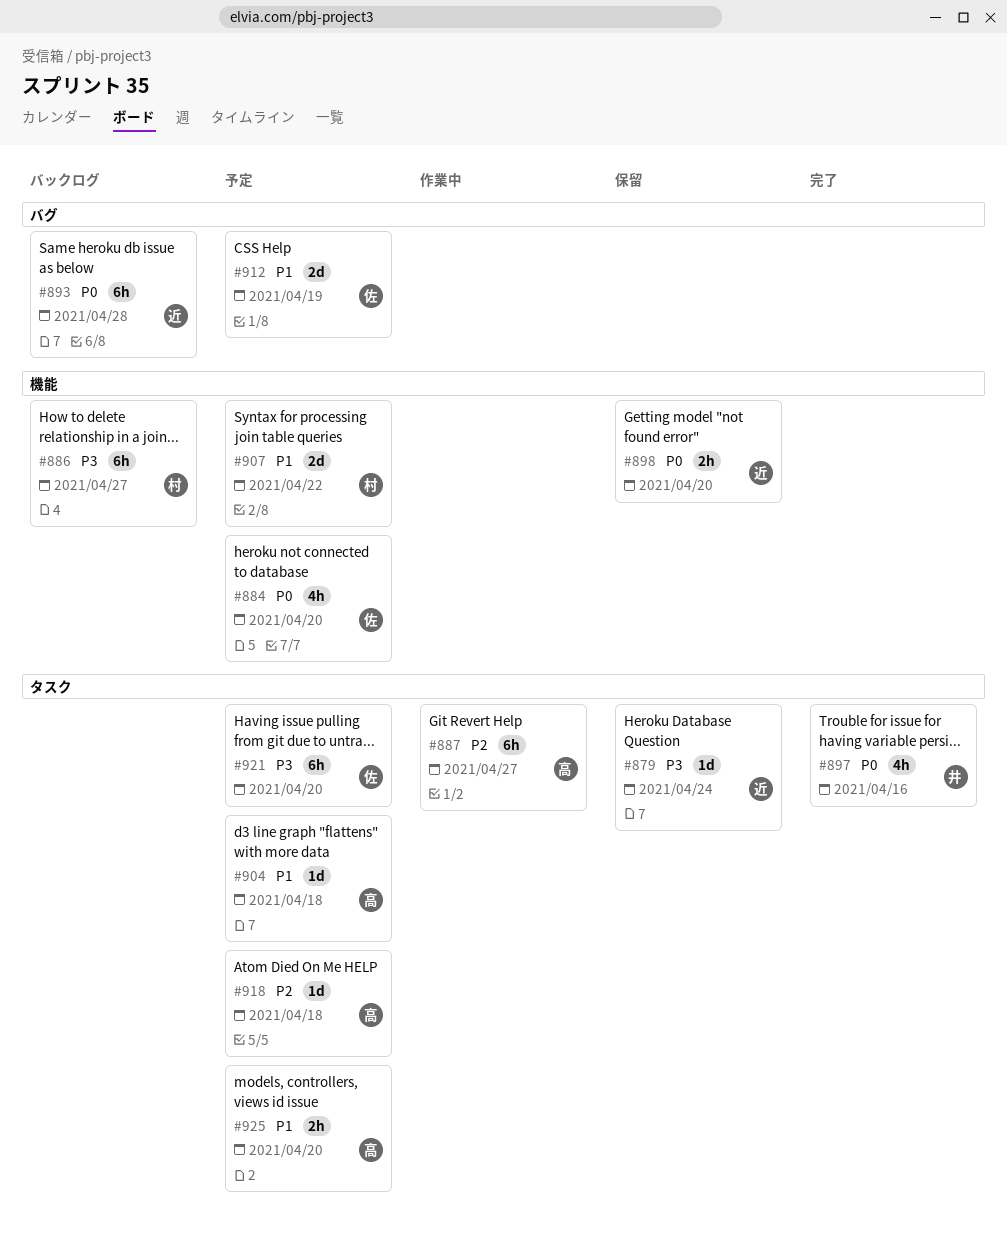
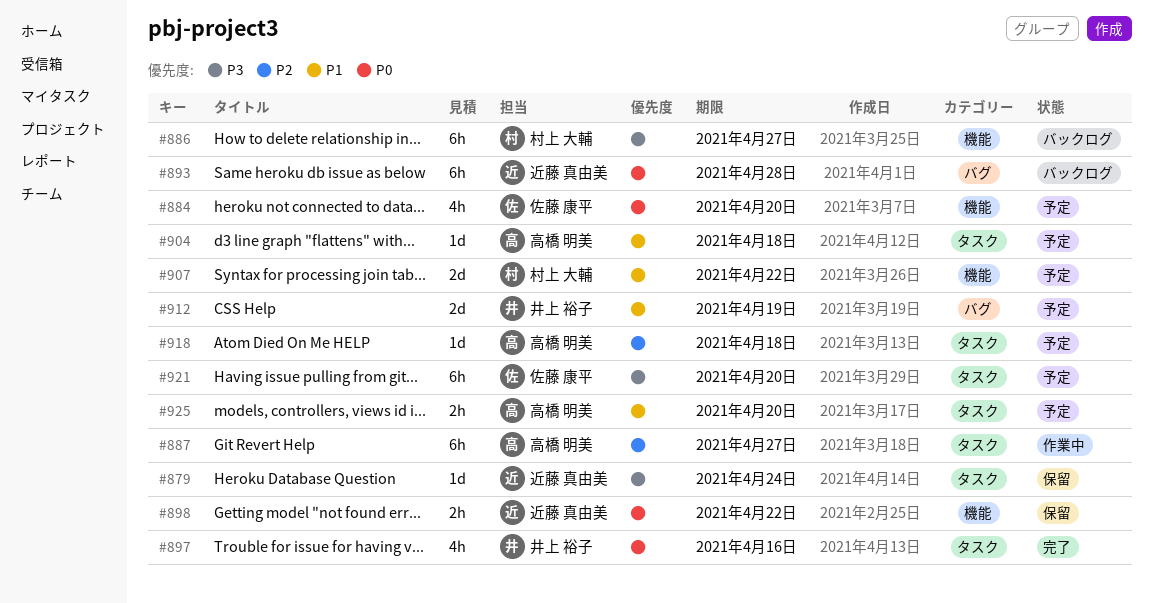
#898, due: Apr 20 -> Apr 22
#912, owner: 佐藤 康平 -> 井上 裕子

